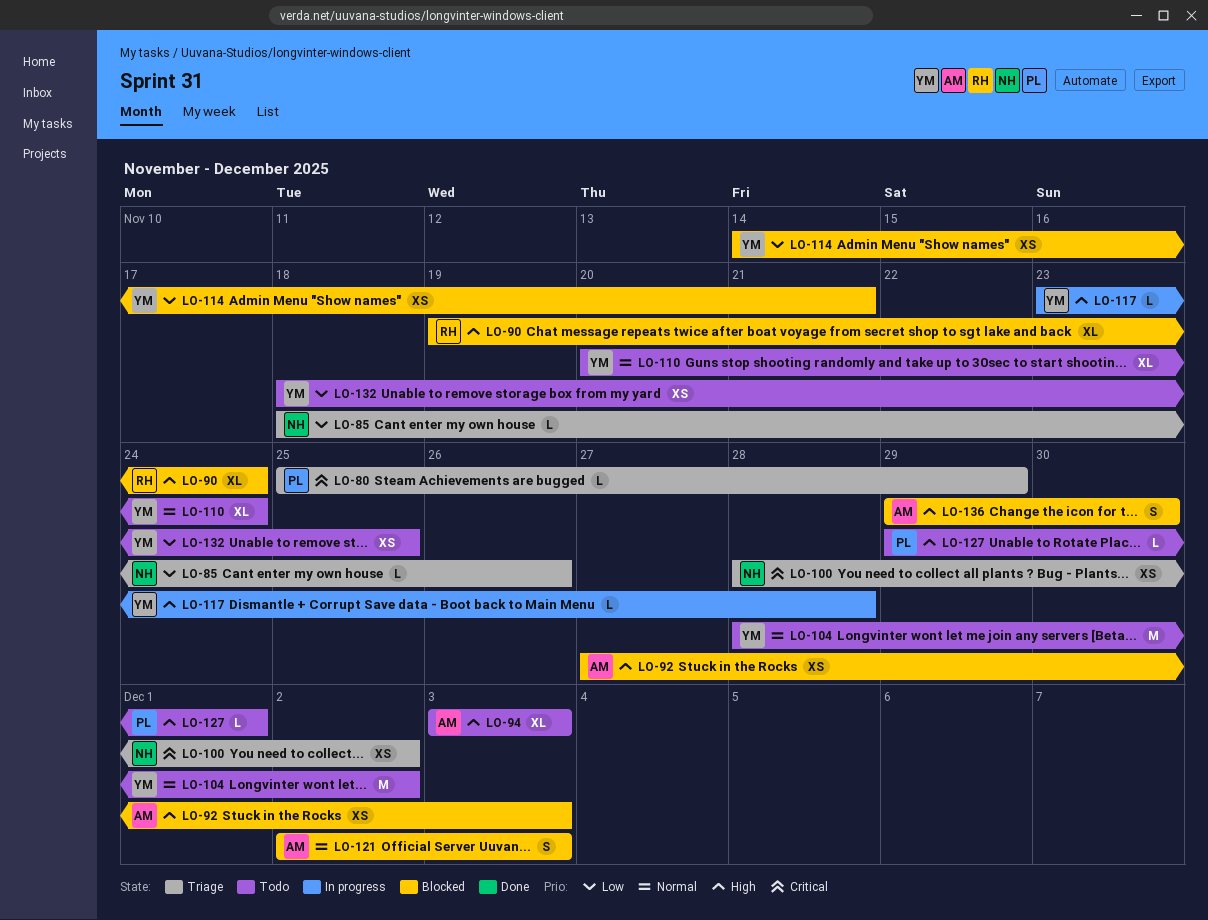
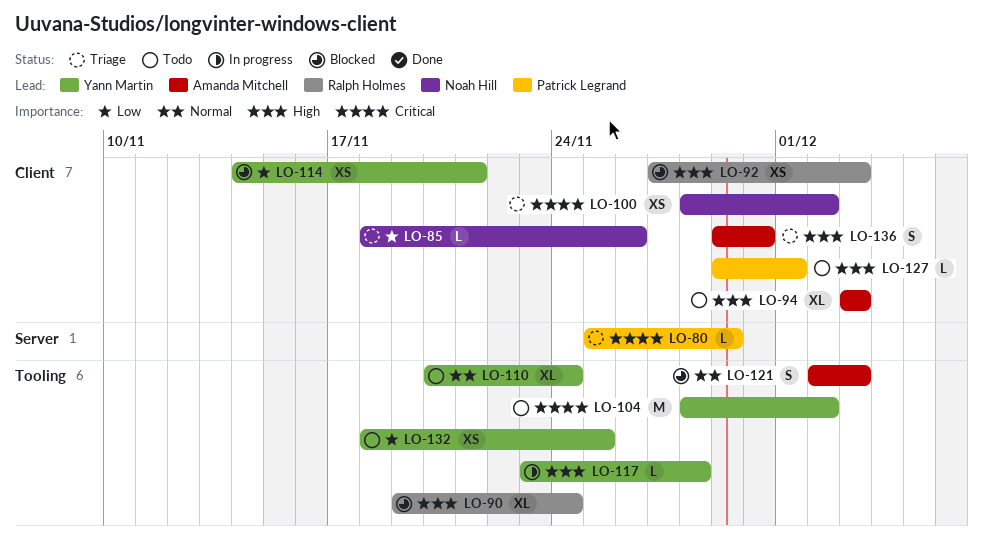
LO-92, owner: Amanda Mitchell -> Ralph Holmes
LO-104, priority: Normal -> Critical
LO-136, status: Blocked -> Triage

